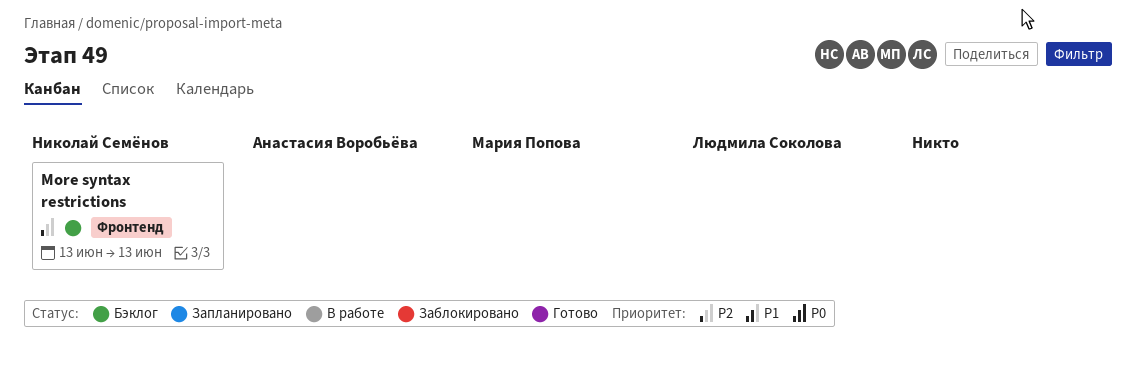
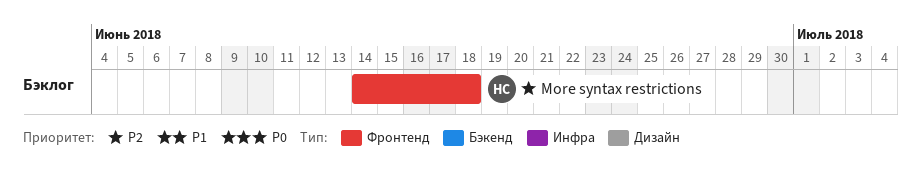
More syntax restrictions, start: Jun 13 -> Jun 14
More syntax restrictions, due: Jun 13 -> Jun 18

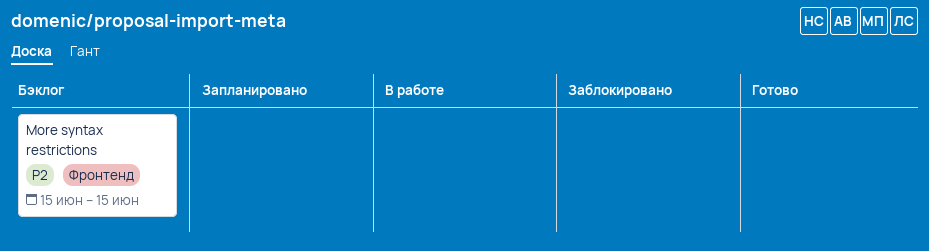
More syntax restrictions, start: Jun 14 -> Jun 15
More syntax restrictions, due: Jun 18 -> Jun 15

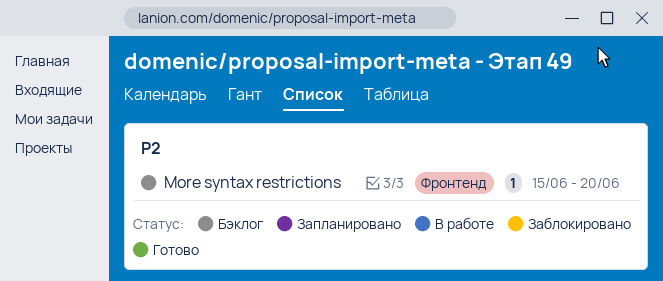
More syntax restrictions, due: Jun 15 -> Jun 20

